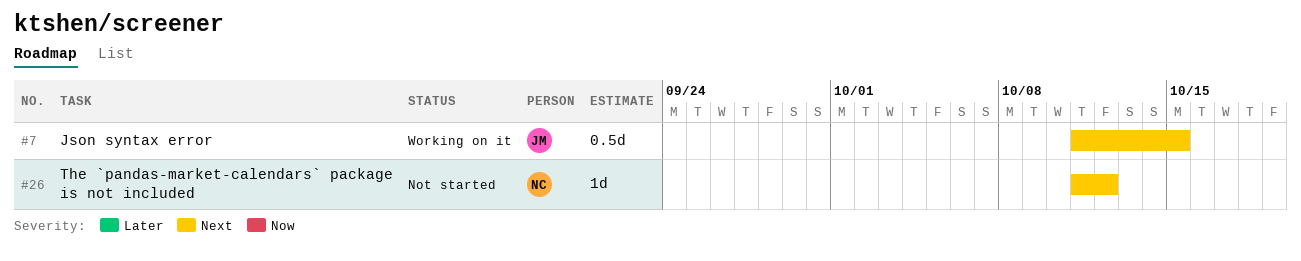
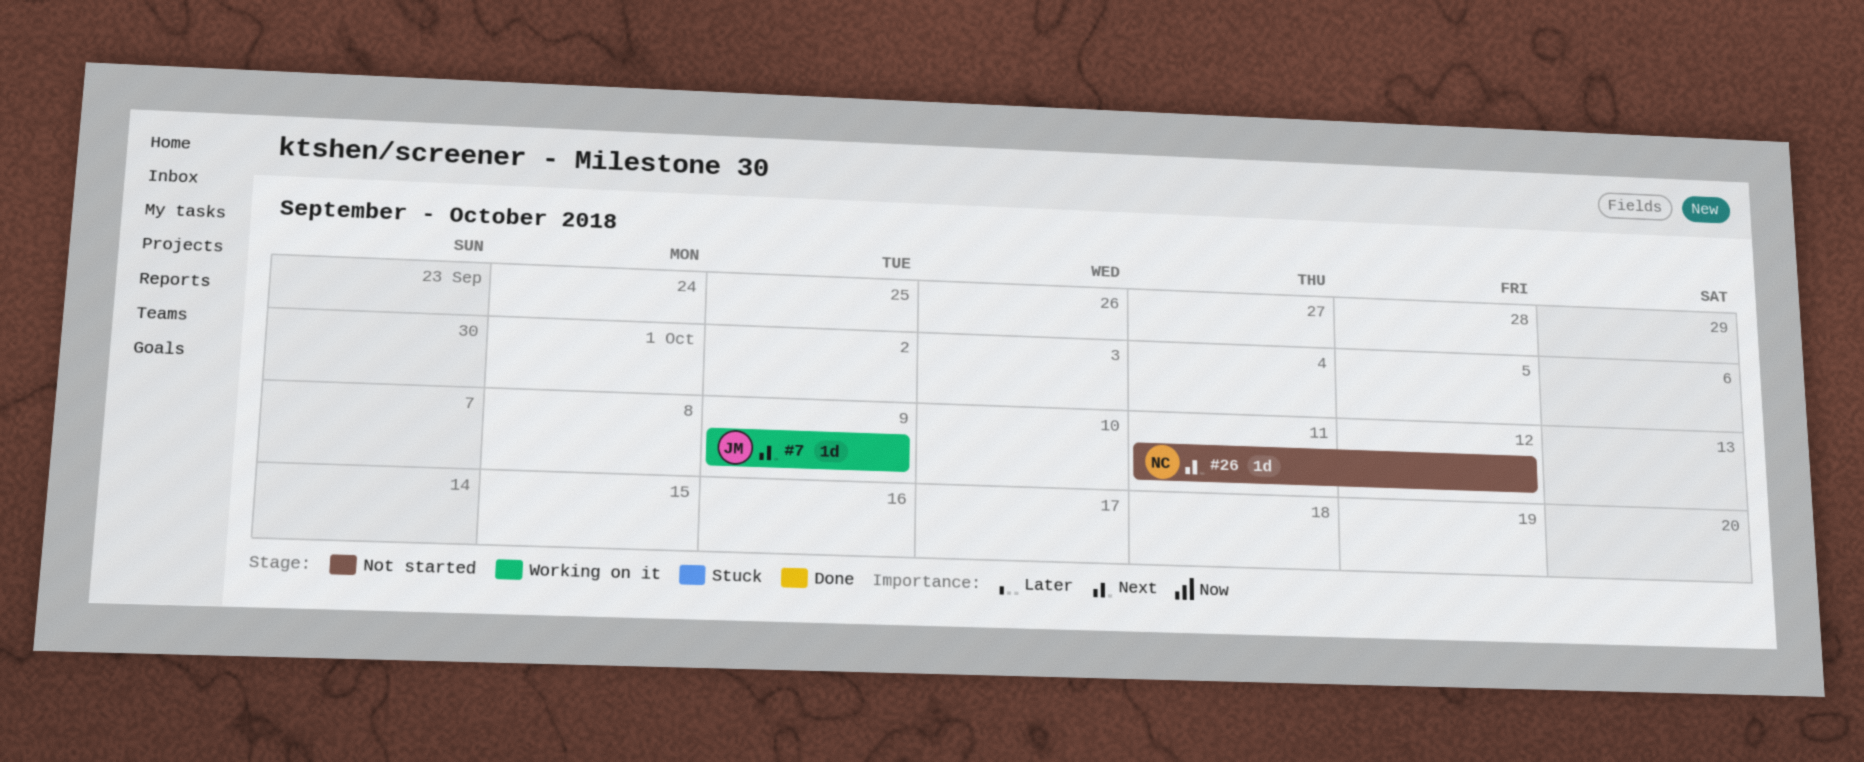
#7, estimate: 0.5d -> 1d
#7, start: Oct 11 -> Oct 9
#7, due: Oct 15 -> Oct 9

